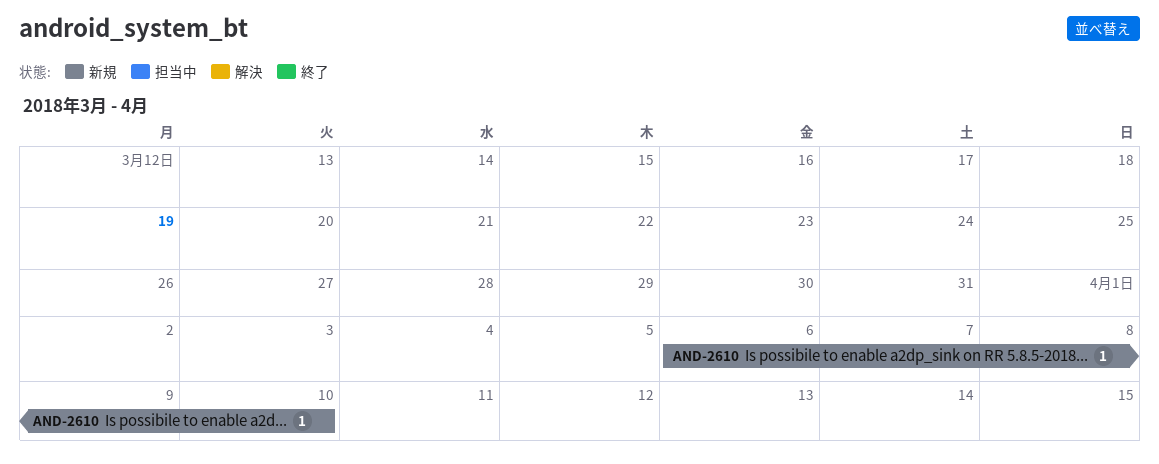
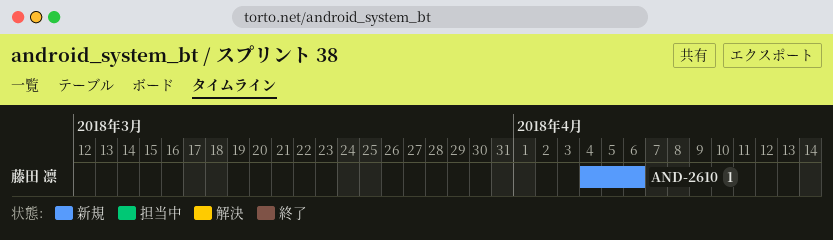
AND-2610, start: Apr 6 -> Apr 4
AND-2610, due: Apr 10 -> Apr 6

